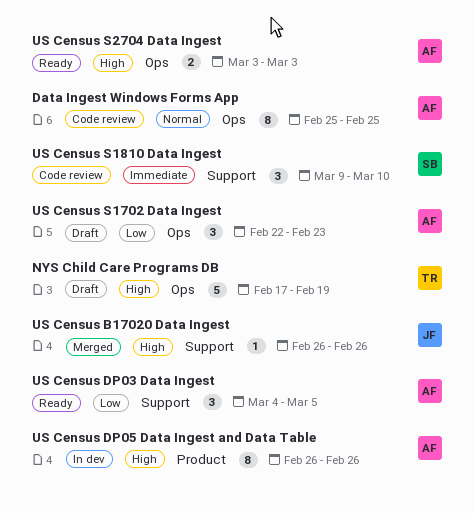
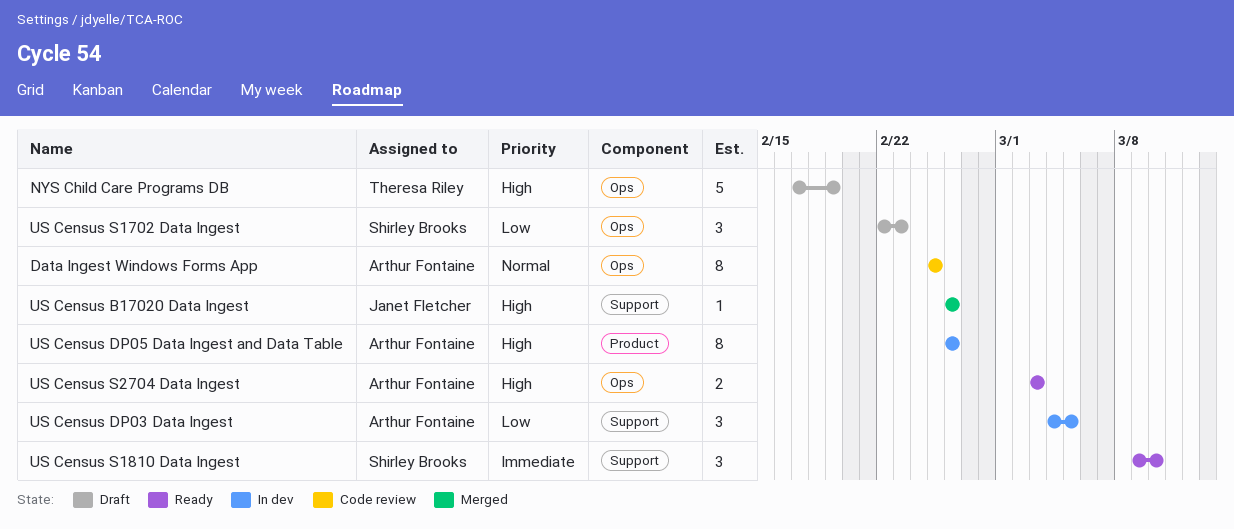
US Census DP03 Data Ingest, status: Ready -> In dev
US Census S1702 Data Ingest, owner: Arthur Fontaine -> Shirley Brooks
US Census S1810 Data Ingest, status: Code review -> Ready

